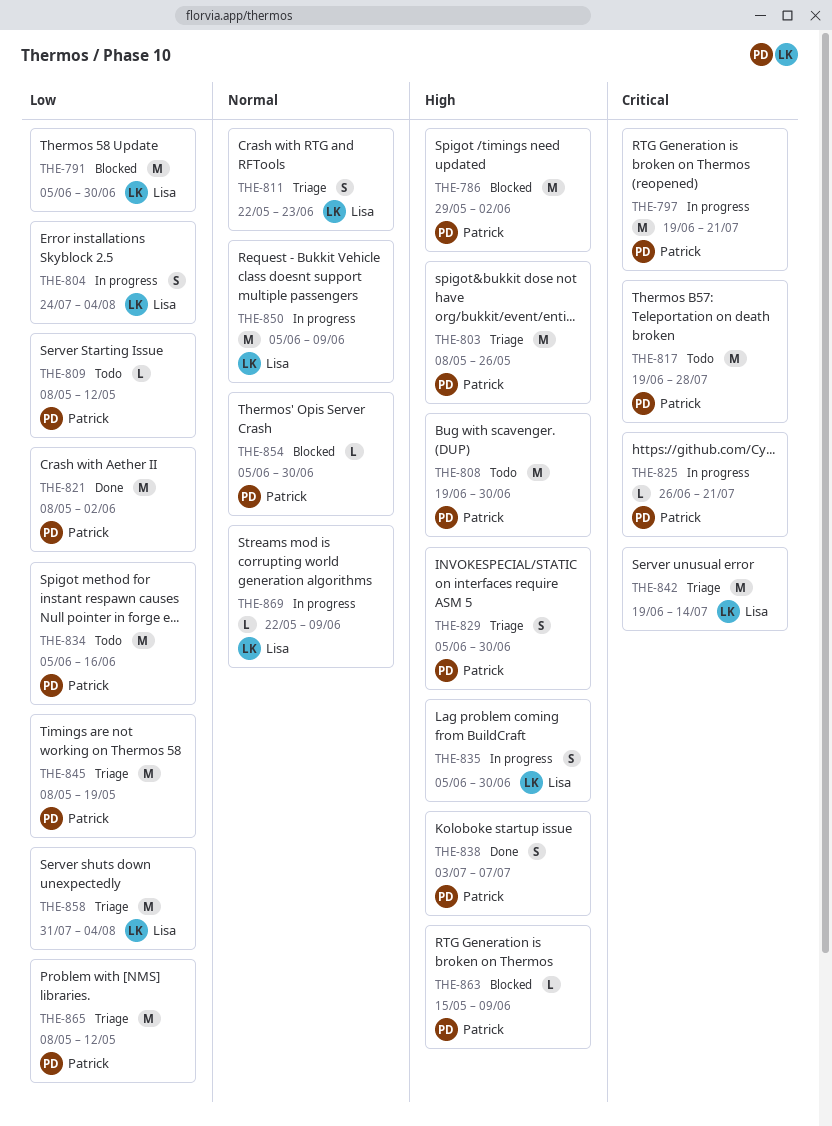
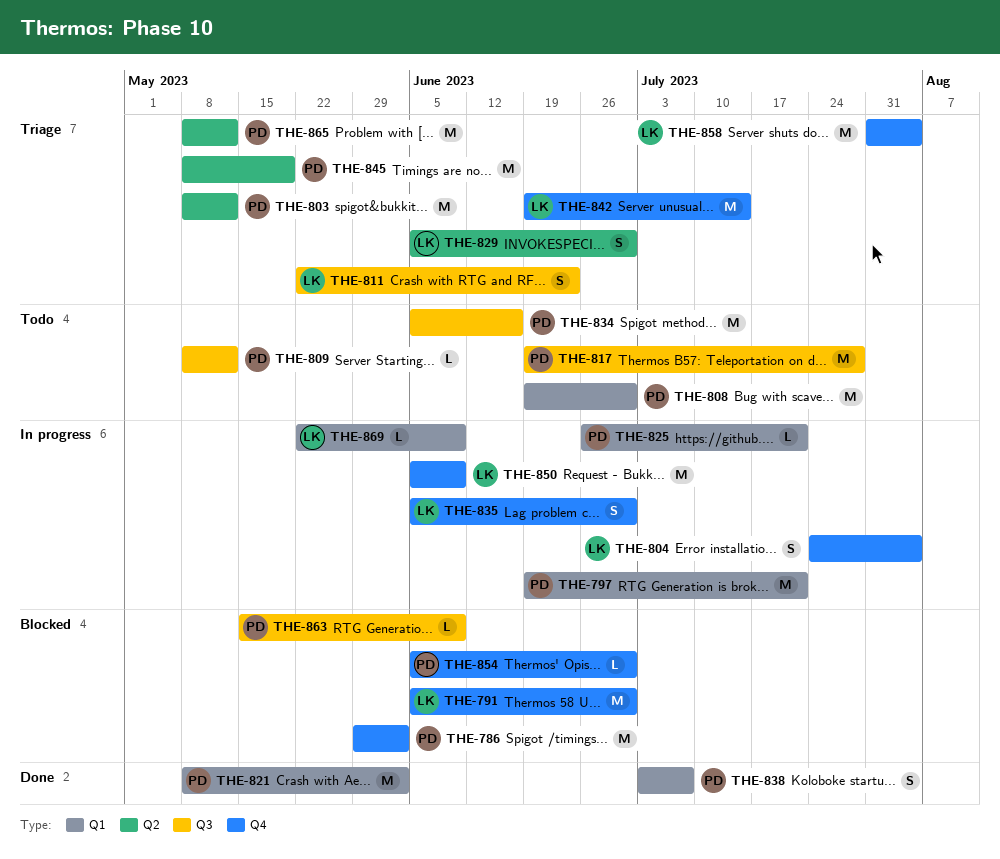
THE-803, due: May 26 -> May 12
THE-829, owner: Patrick -> Lisa

